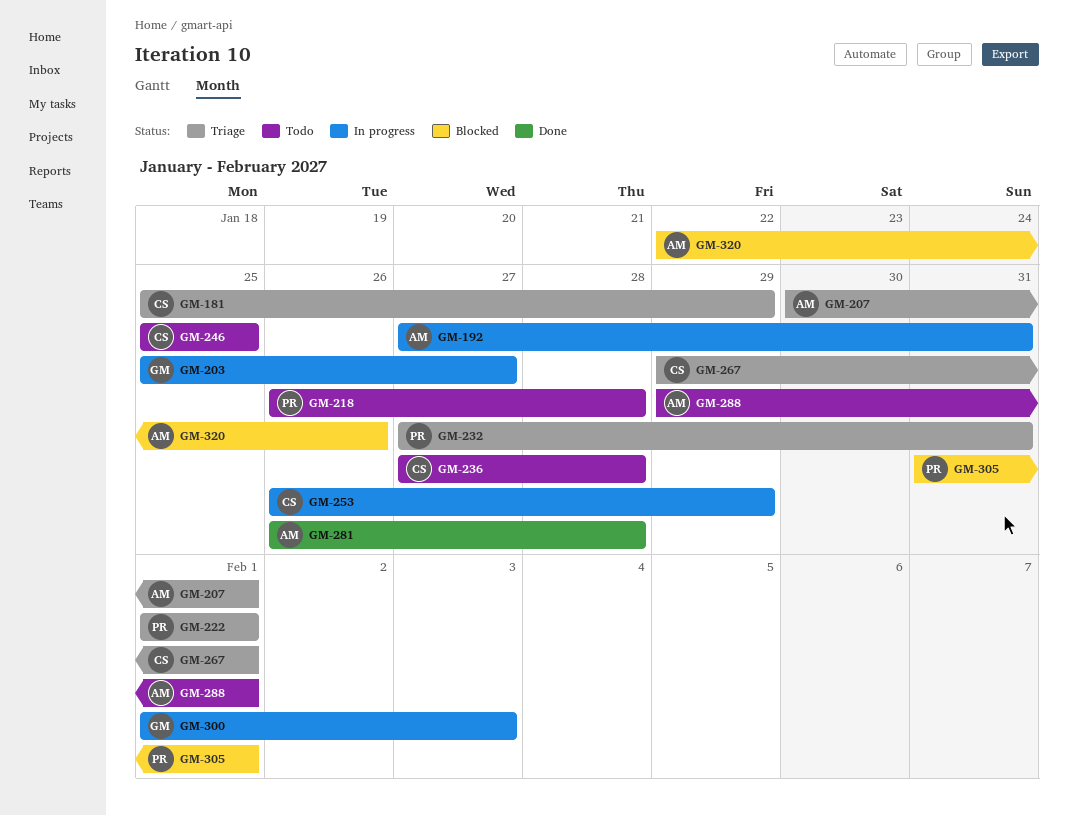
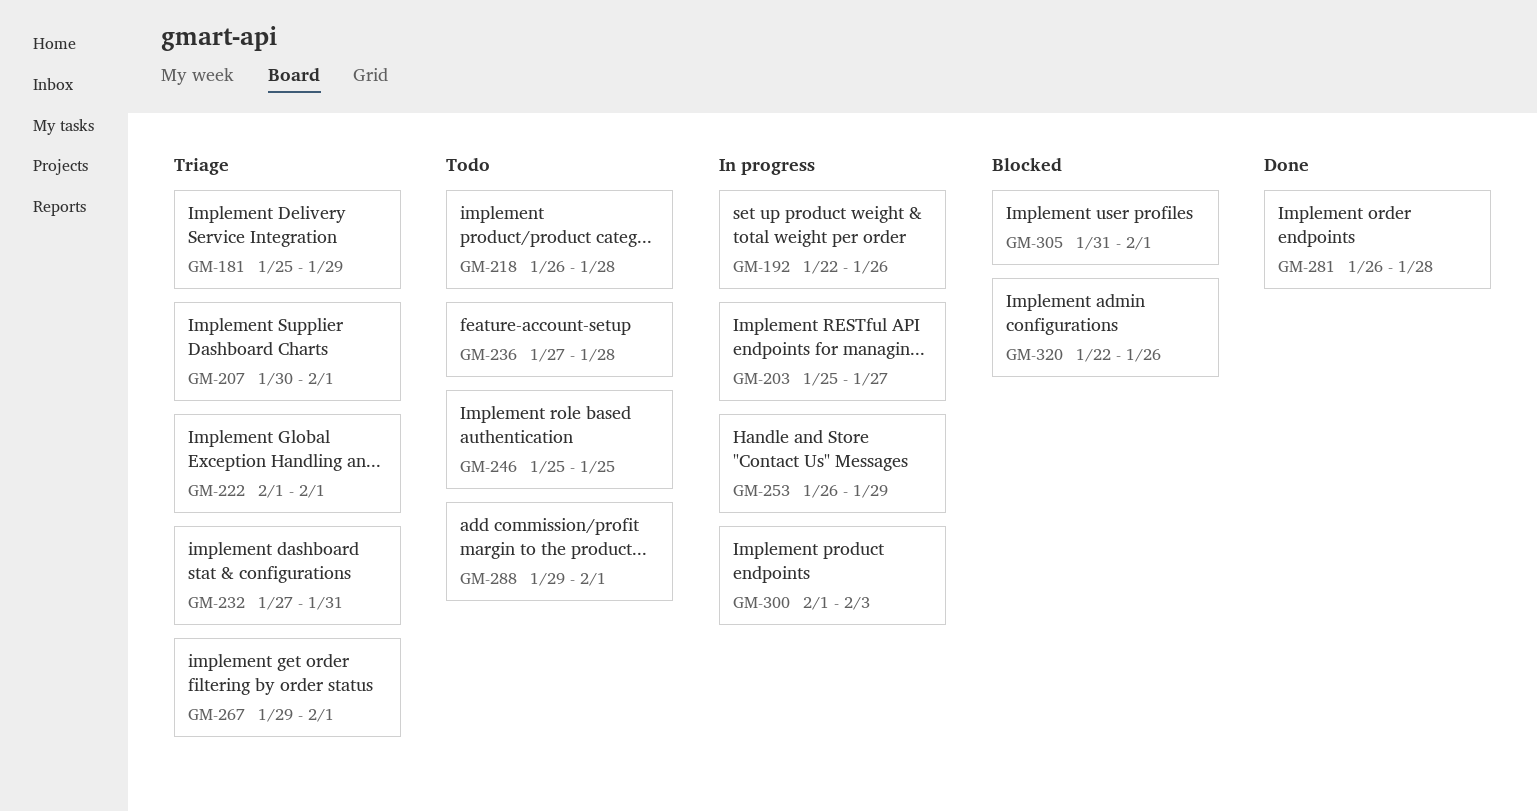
GM-192, start: Jan 27 -> Jan 22
GM-192, due: Jan 31 -> Jan 26

